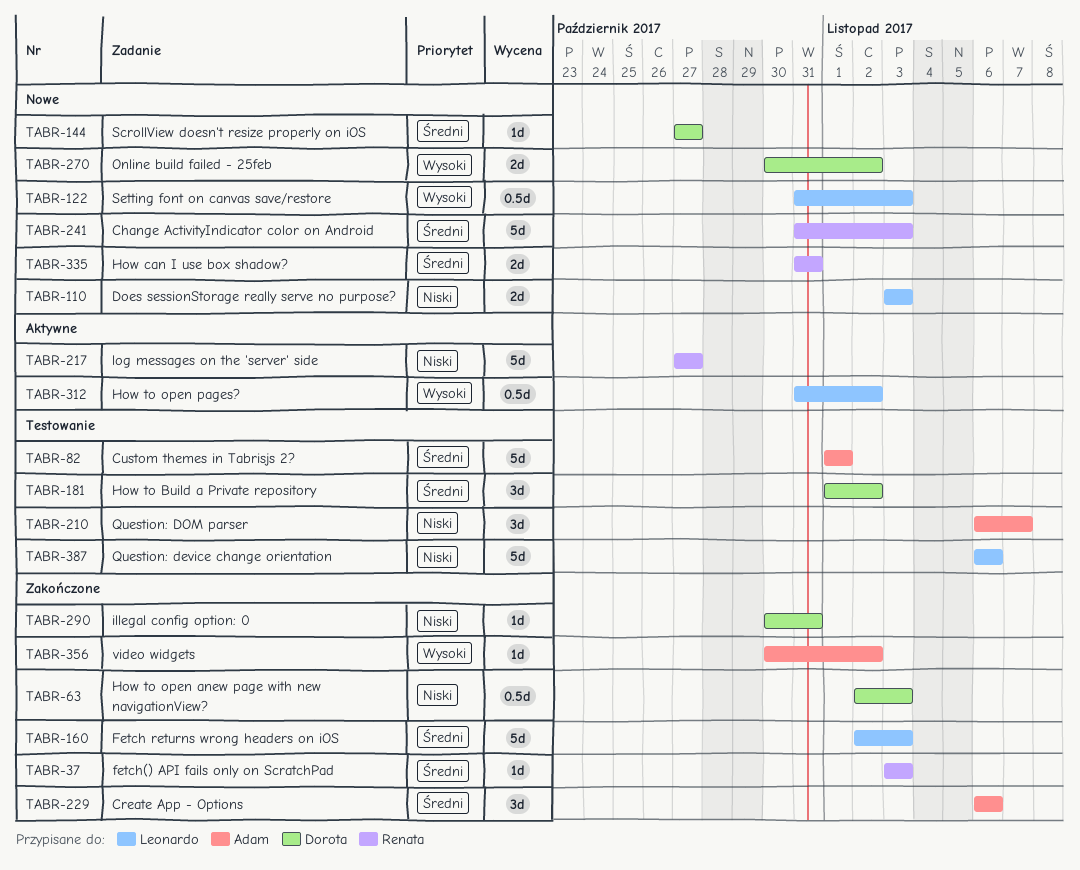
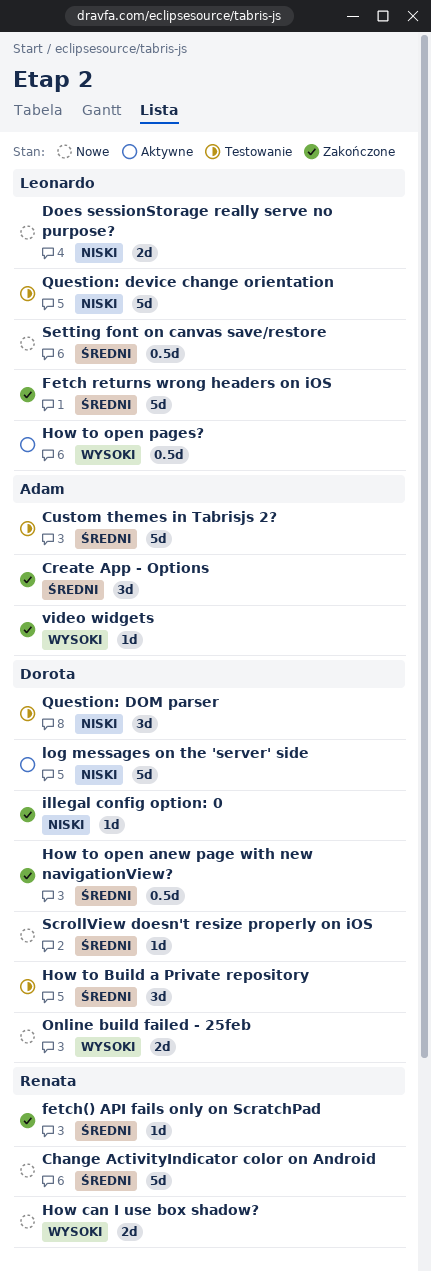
How can I use box shadow?, priority: Średni -> Wysoki
How to open anew page with new navigationView?, priority: Niski -> Średni
log messages on the 'server' side, owner: Renata -> Dorota
Question: DOM parser, owner: Adam -> Dorota
Setting font on canvas save/restore, priority: Wysoki -> Średni

